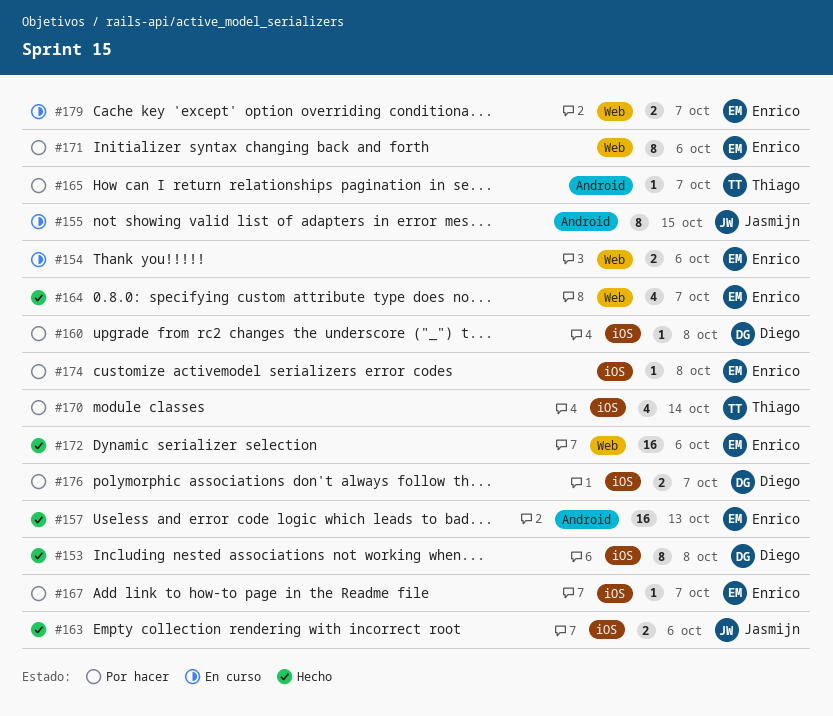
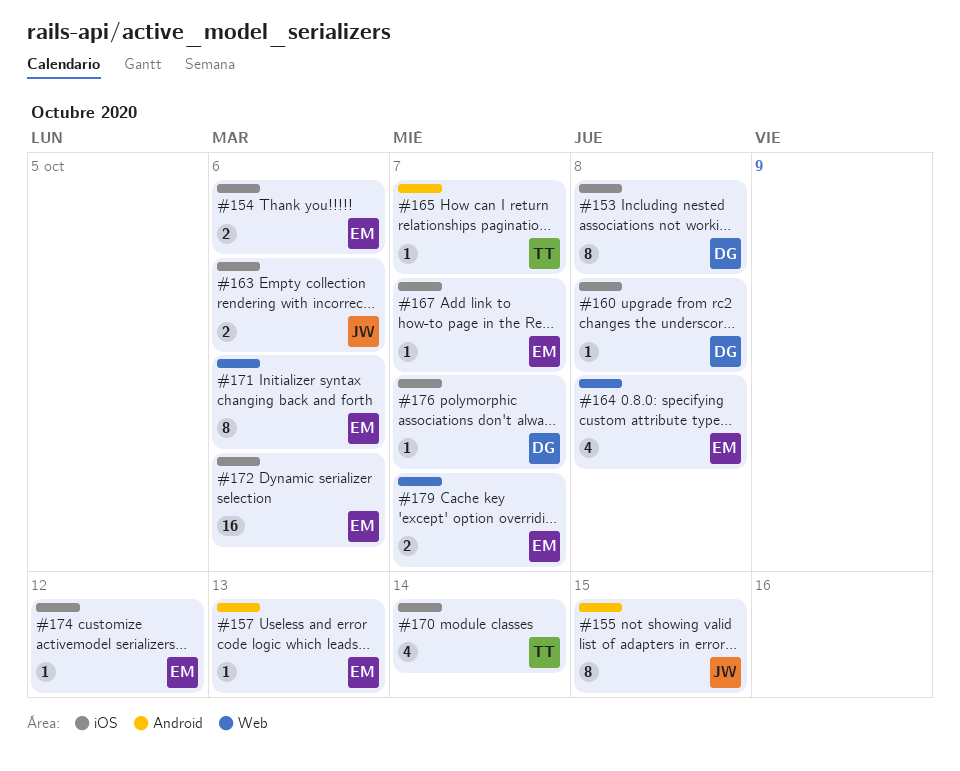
#154, label: Web -> iOS
#157, estimate: 16 -> 1
#164, due: Oct 7 -> Oct 8
#172, label: Web -> iOS
#174, due: Oct 8 -> Oct 12
#176, estimate: 2 -> 1

